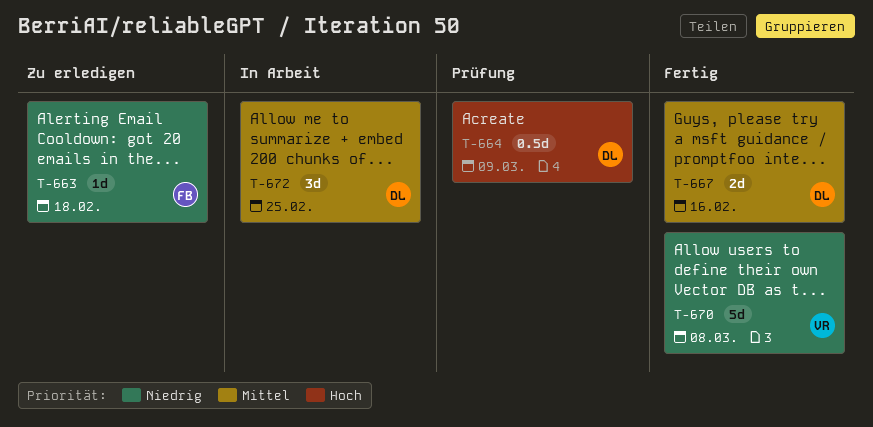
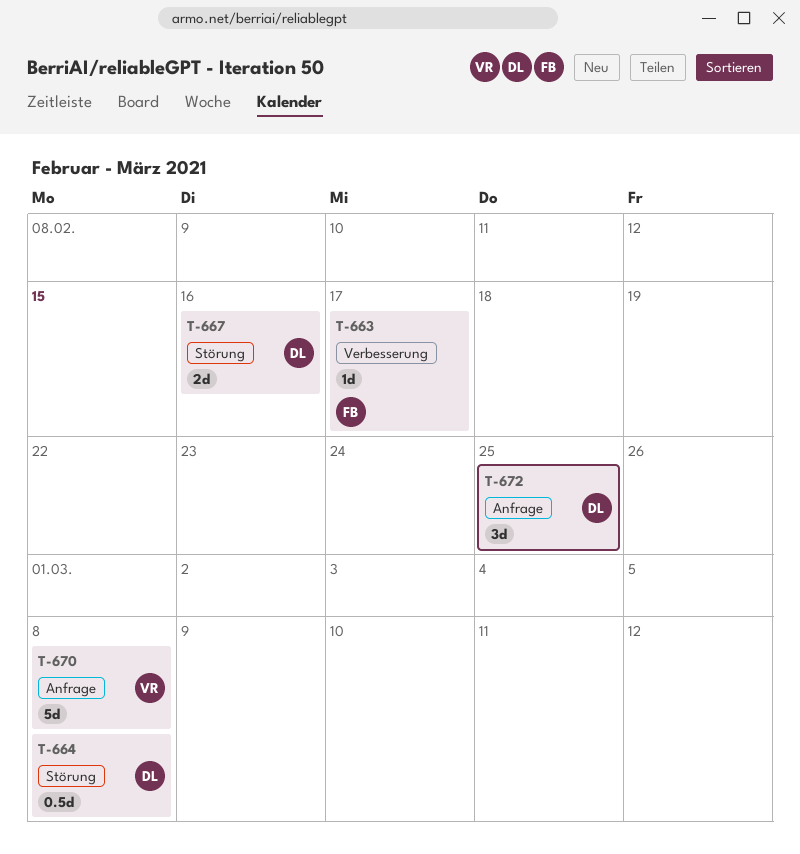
T-663, due: Feb 18 -> Feb 17
T-664, due: Mar 9 -> Mar 8

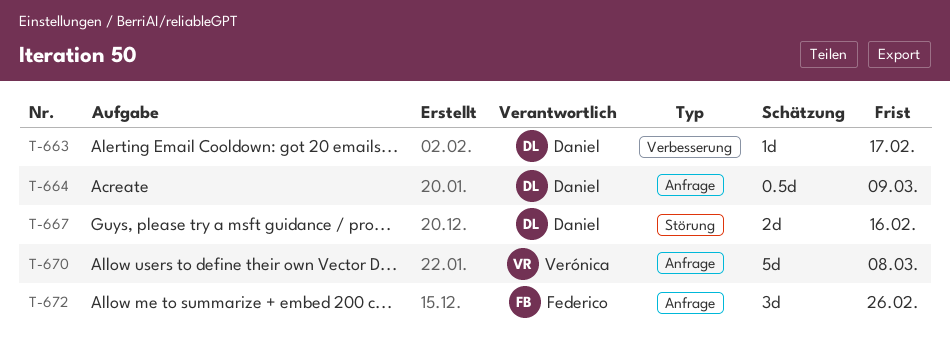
T-663, owner: Federico -> Daniel
T-664, label: Störung -> Anfrage
T-664, due: Mar 8 -> Mar 9
T-672, owner: Daniel -> Federico
T-672, due: Feb 25 -> Feb 26

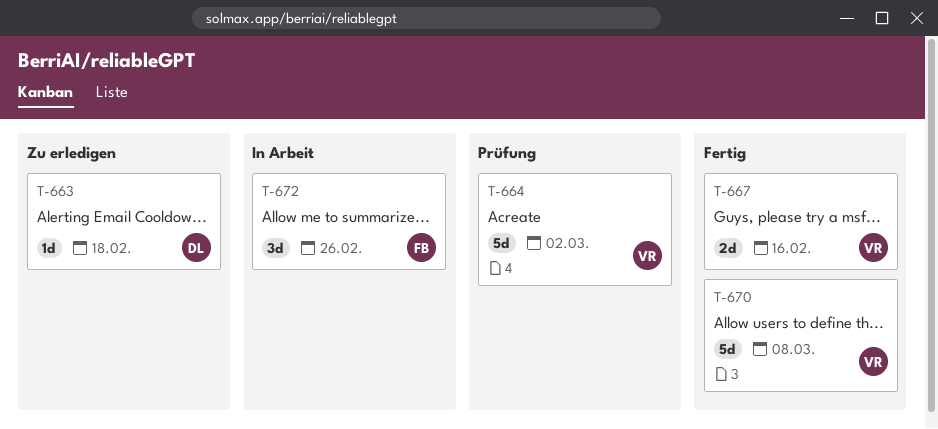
T-663, due: Feb 17 -> Feb 18
T-664, owner: Daniel -> Verónica
T-664, estimate: 0.5d -> 5d
T-664, due: Mar 9 -> Mar 2
T-667, owner: Daniel -> Verónica

